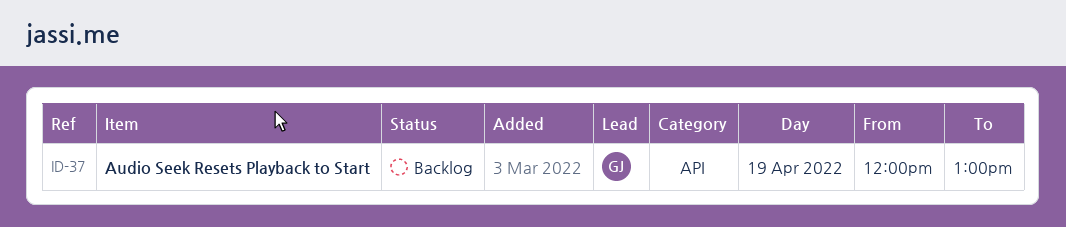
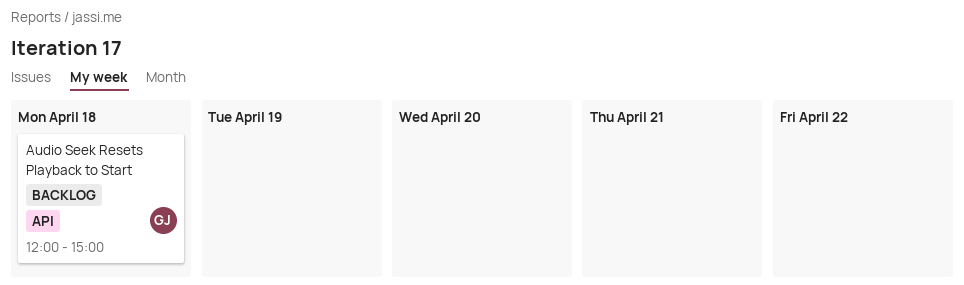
Audio Seek Resets Playback to Start, day: Apr 19 -> Apr 18
Audio Seek Resets Playback to Start, ends: 13:00 -> 15:00

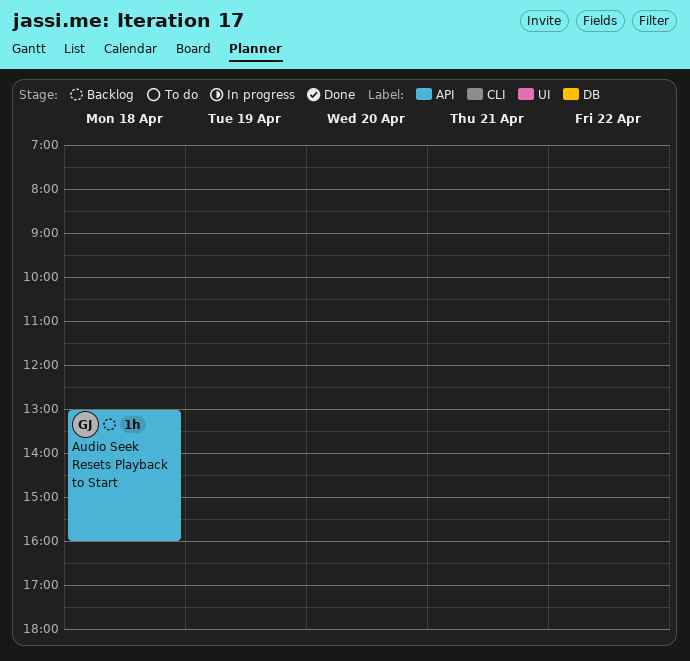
Audio Seek Resets Playback to Start, begins: 12:00 -> 13:00
Audio Seek Resets Playback to Start, ends: 15:00 -> 16:00

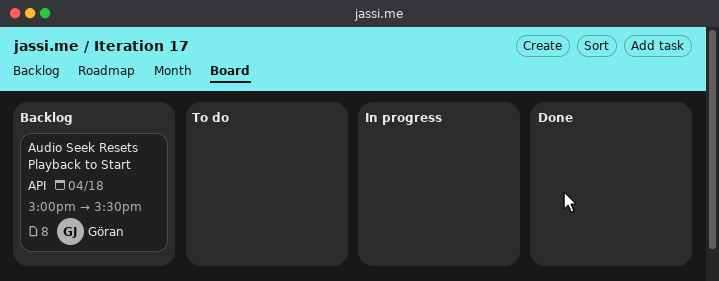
Audio Seek Resets Playback to Start, begins: 13:00 -> 15:00
Audio Seek Resets Playback to Start, ends: 16:00 -> 15:30

